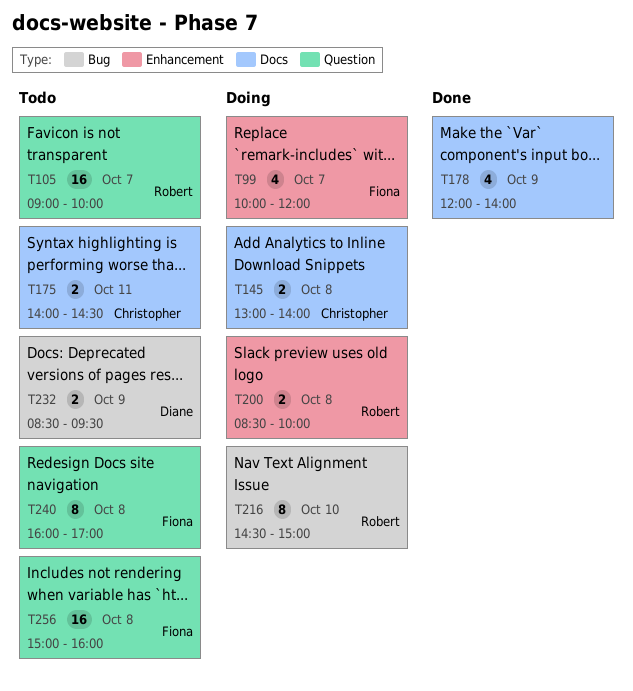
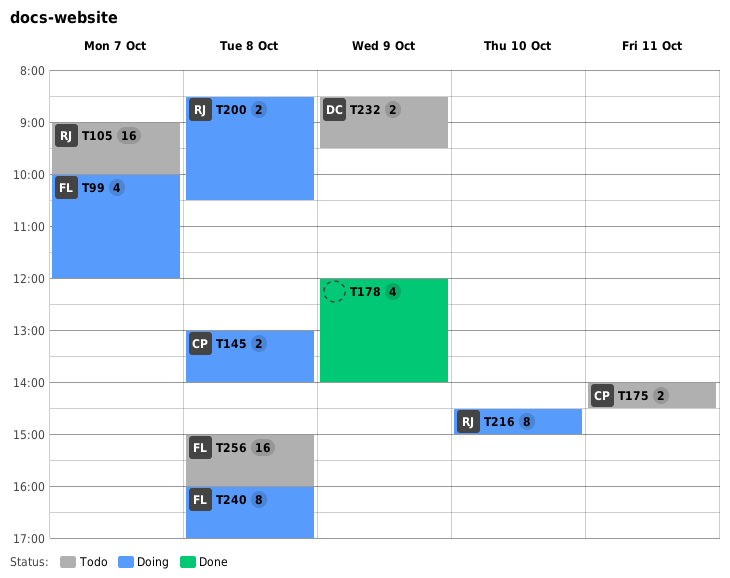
T200, ends: 10:00 -> 10:30
T240, status: Todo -> Doing

